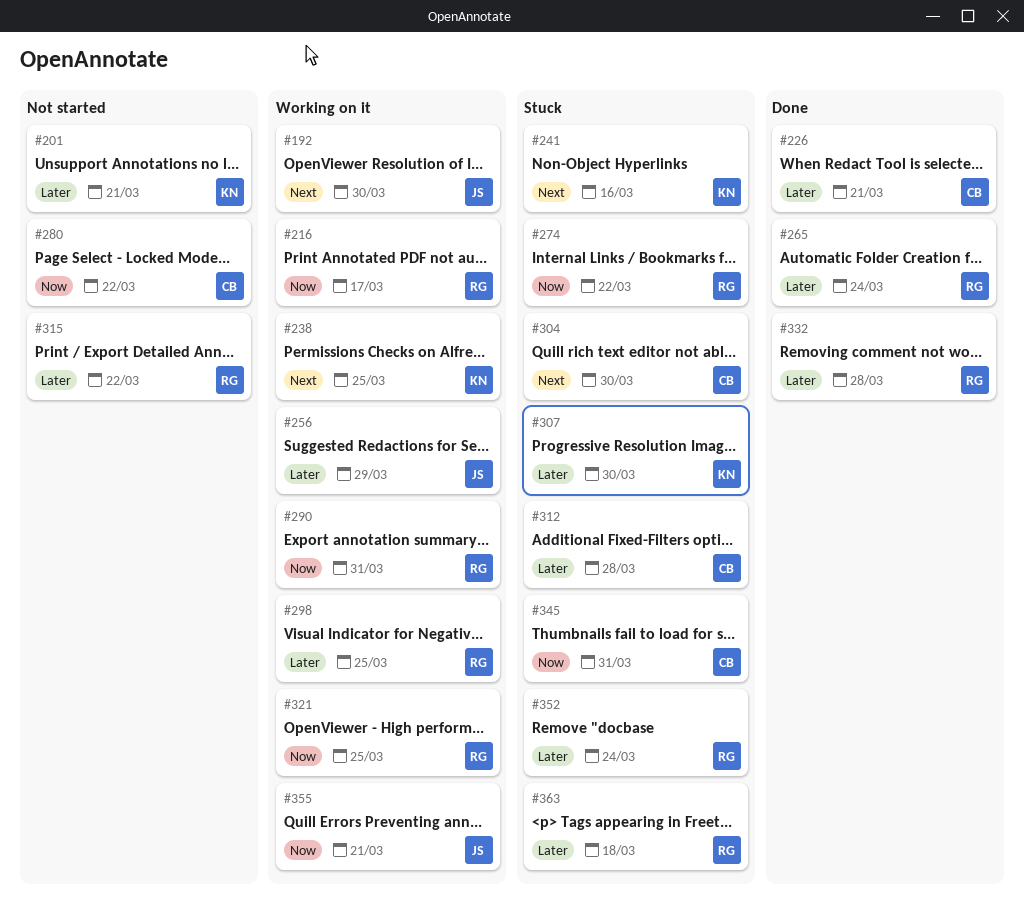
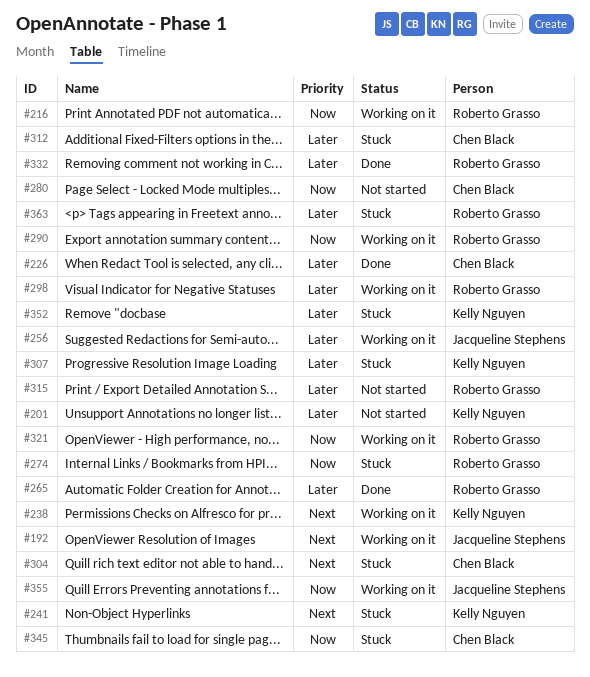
#352, owner: Roberto Grasso -> Kelly Nguyen

